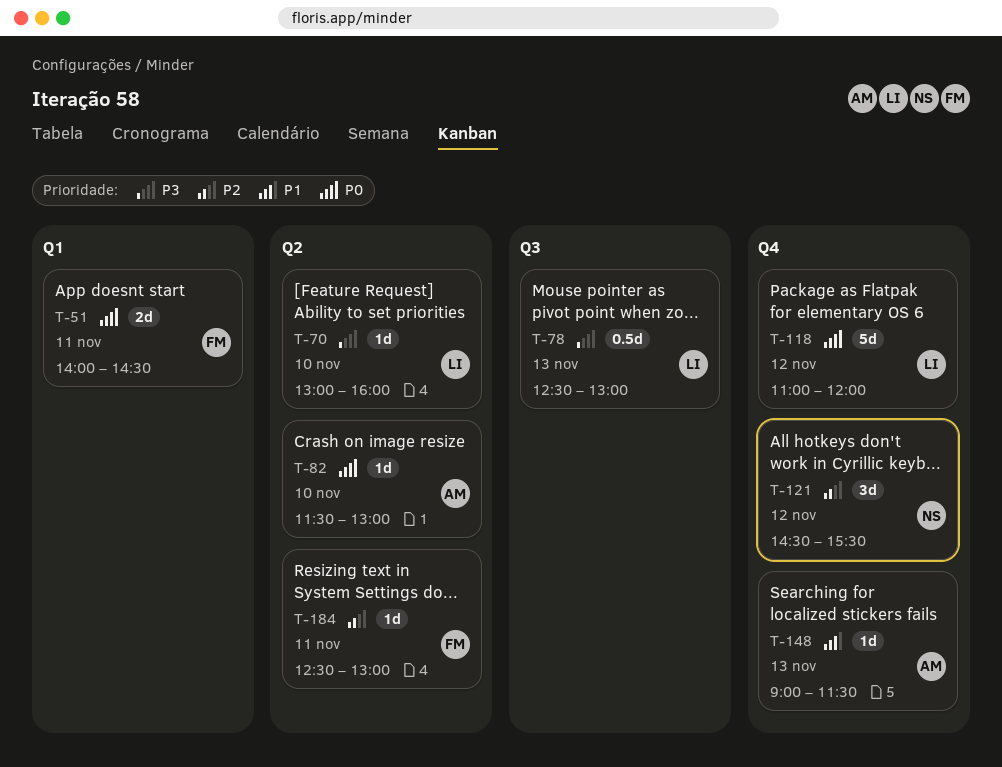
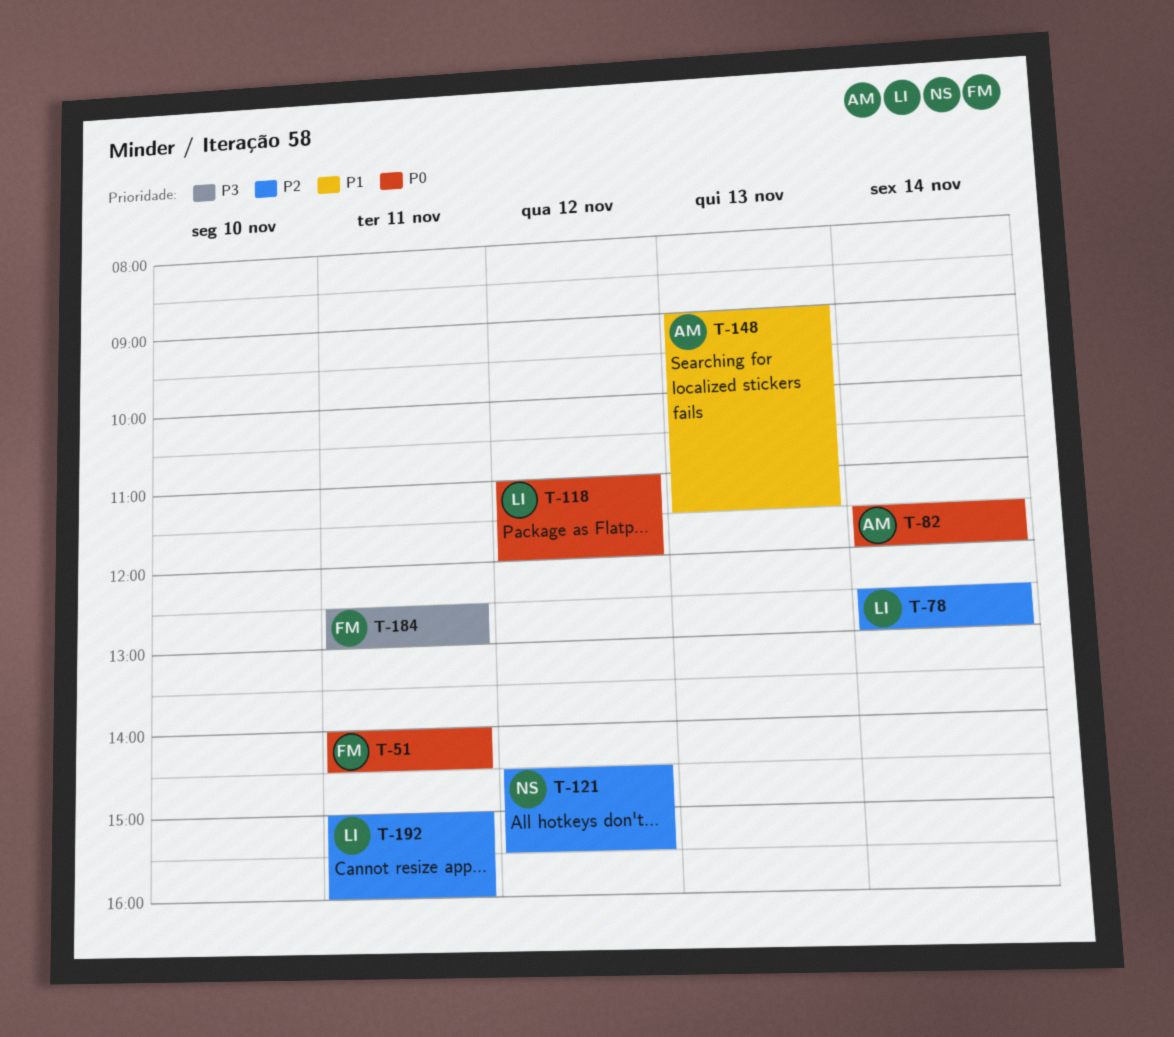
T-70: present -> none
T-78, priority: P3 -> P2
T-78, day: Nov 13 -> Nov 14
T-82, day: Nov 10 -> Nov 14
T-82, ends: 13:00 -> 12:00
T-184, priority: P2 -> P3
T-192: none -> present

